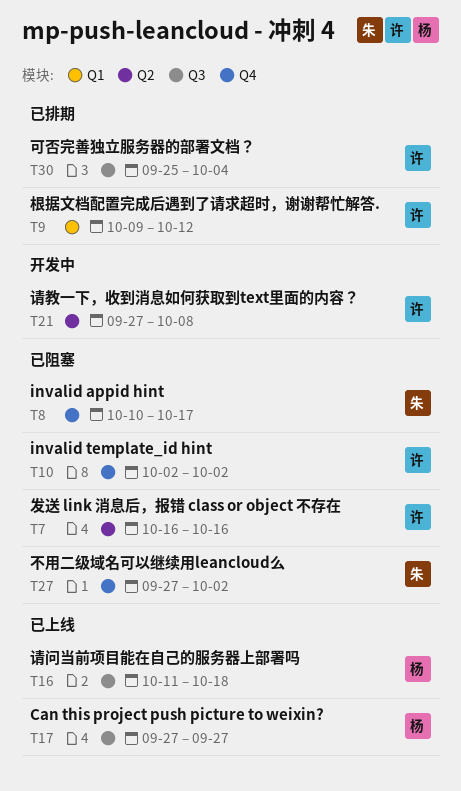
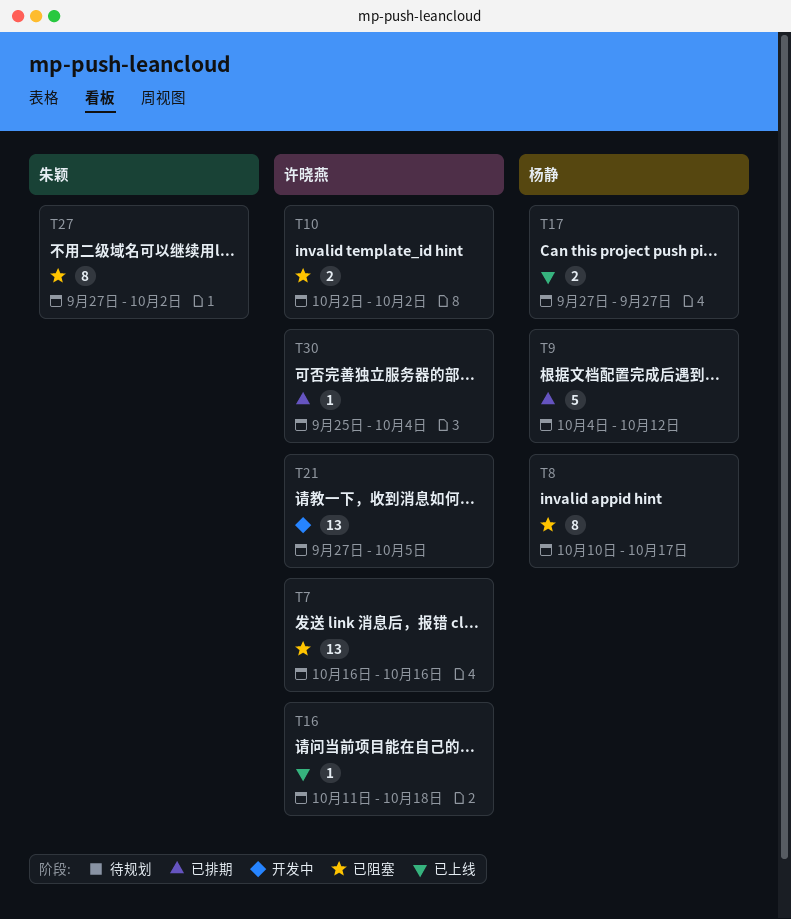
T8, owner: 朱颖 -> 杨静
T9, owner: 许晓燕 -> 杨静
T9, start: Oct 9 -> Oct 4
T16, owner: 杨静 -> 许晓燕
T21, due: Oct 8 -> Oct 5

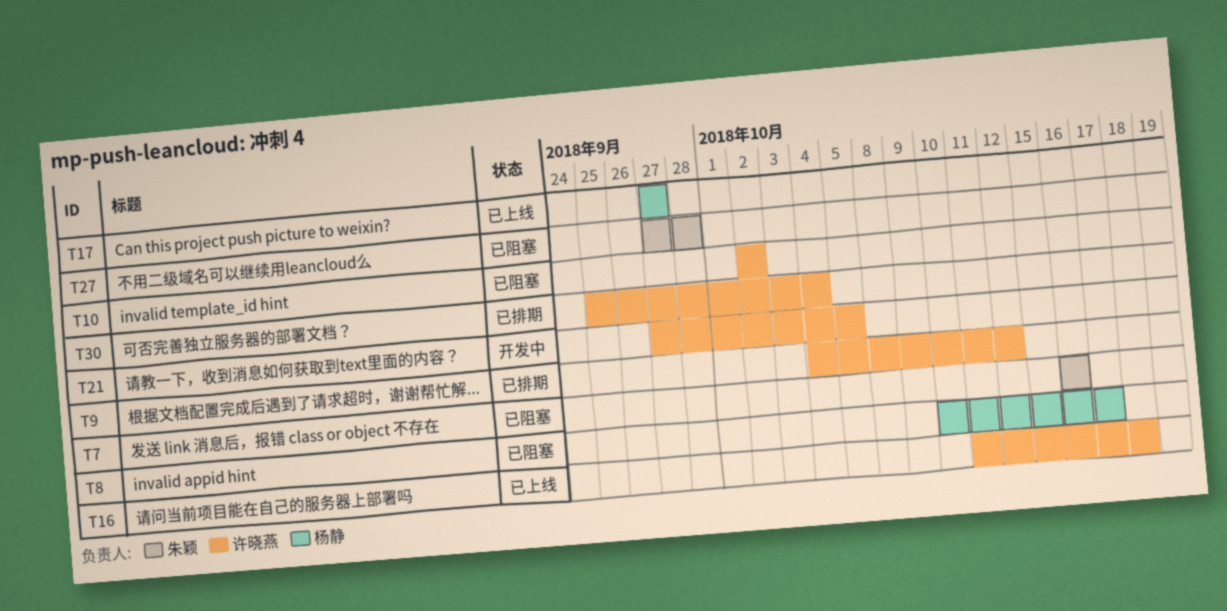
T7, owner: 许晓燕 -> 朱颖
T9, owner: 杨静 -> 许晓燕
T27, due: Oct 2 -> Sep 28

